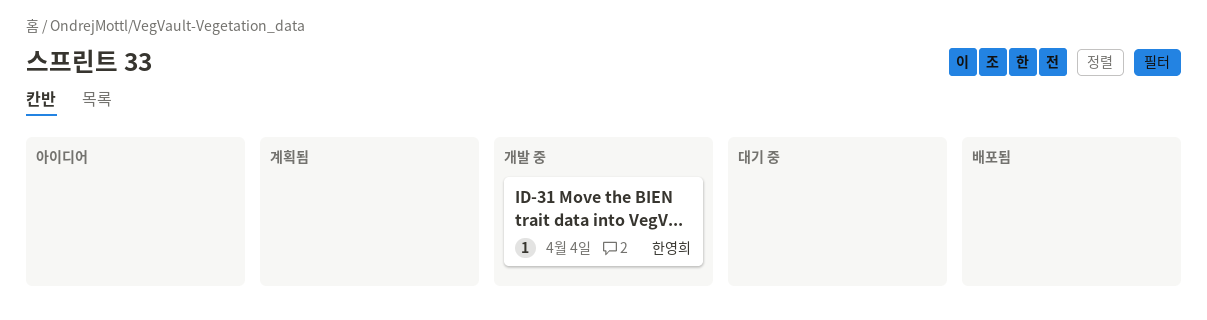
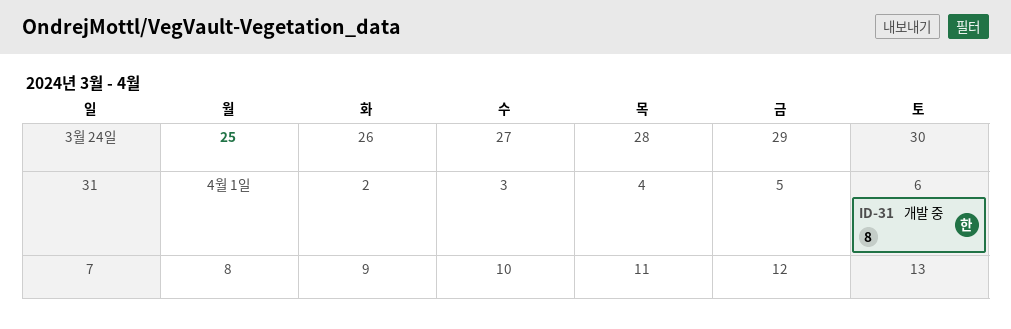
ID-31, estimate: 1 -> 8
ID-31, due: Apr 4 -> Apr 6

